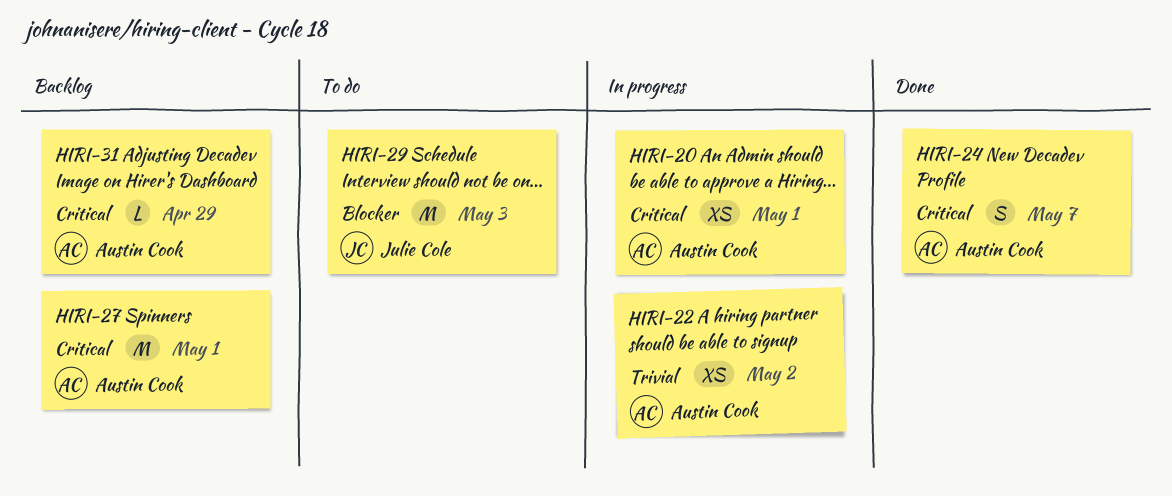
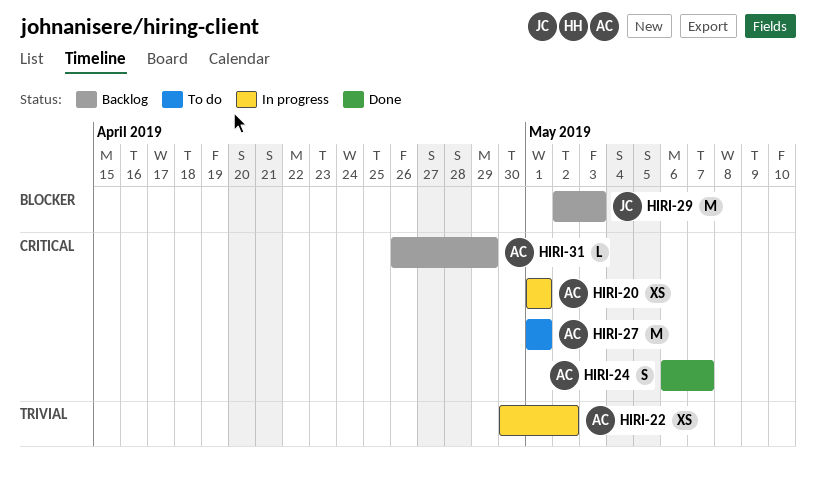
HIRI-27, status: Backlog -> To do
HIRI-29, status: To do -> Backlog

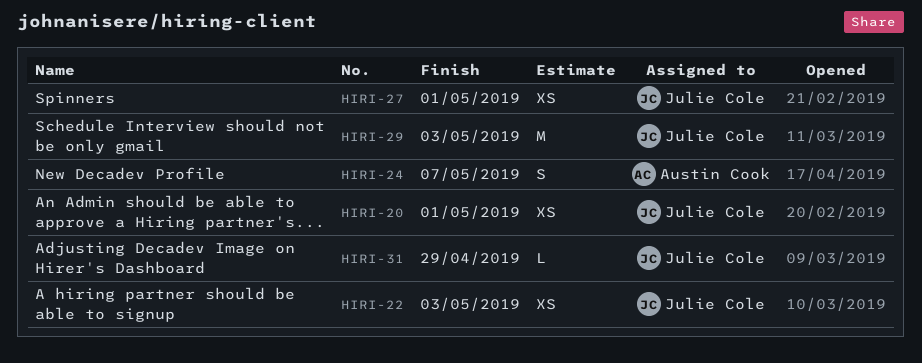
HIRI-20, owner: Austin Cook -> Julie Cole
HIRI-22, owner: Austin Cook -> Julie Cole
HIRI-22, due: May 2 -> May 3
HIRI-27, owner: Austin Cook -> Julie Cole
HIRI-27, estimate: M -> XS
HIRI-31, owner: Austin Cook -> Julie Cole

